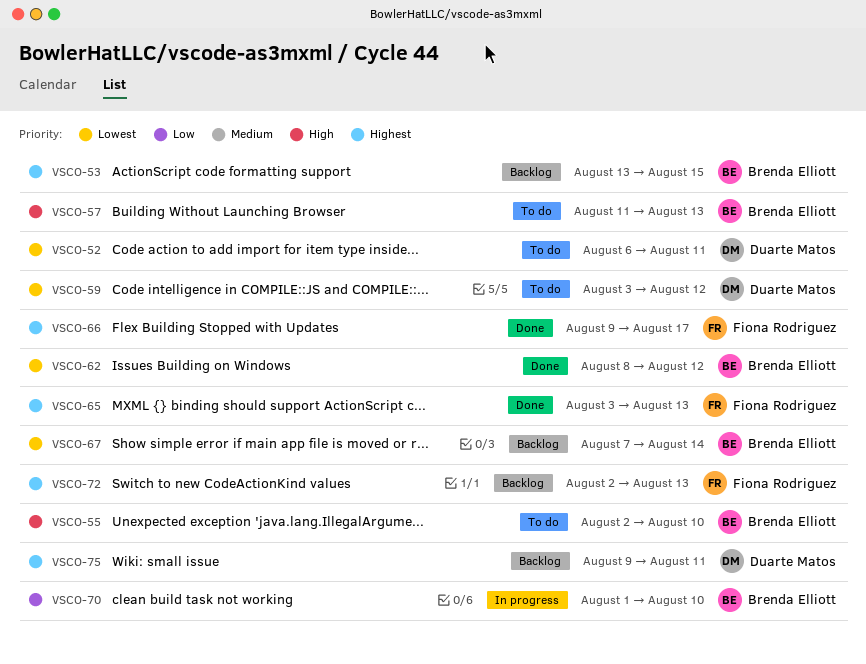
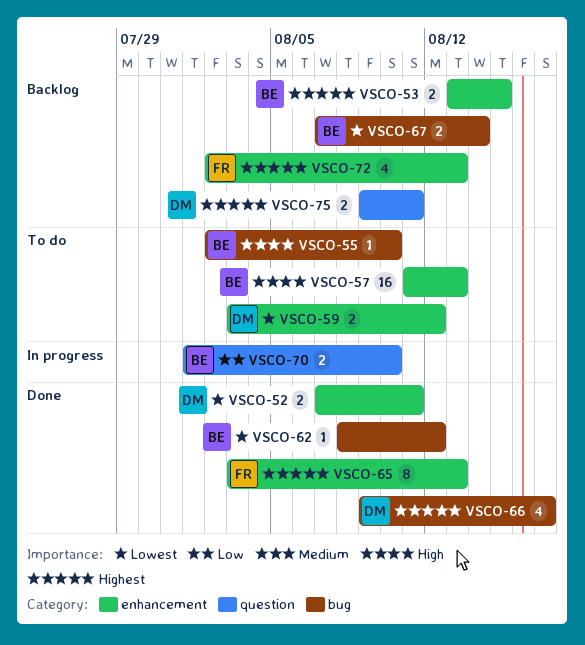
VSCO-52, status: To do -> Done
VSCO-52, start: Aug 6 -> Aug 7
VSCO-66, owner: Fiona Rodriguez -> Duarte Matos

